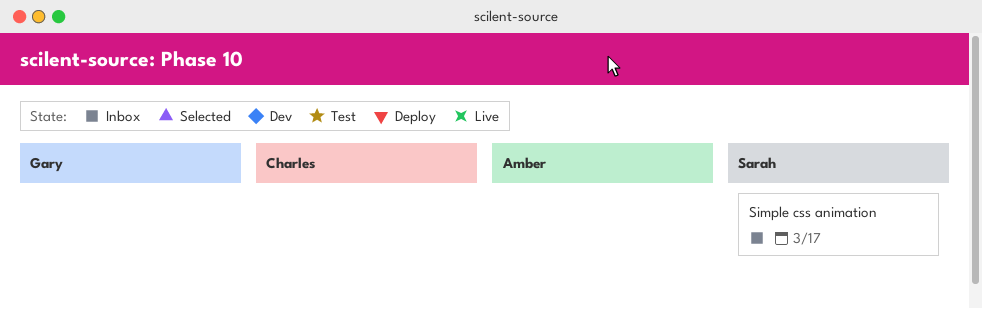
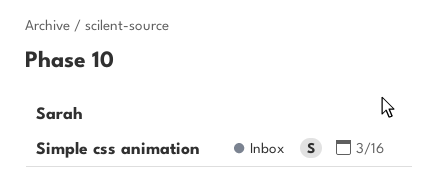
Simple css animation, due: Mar 17 -> Mar 16

